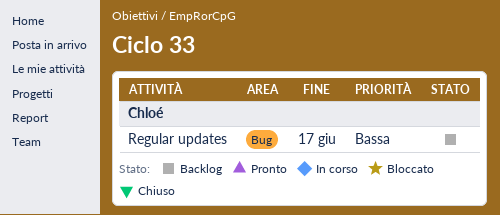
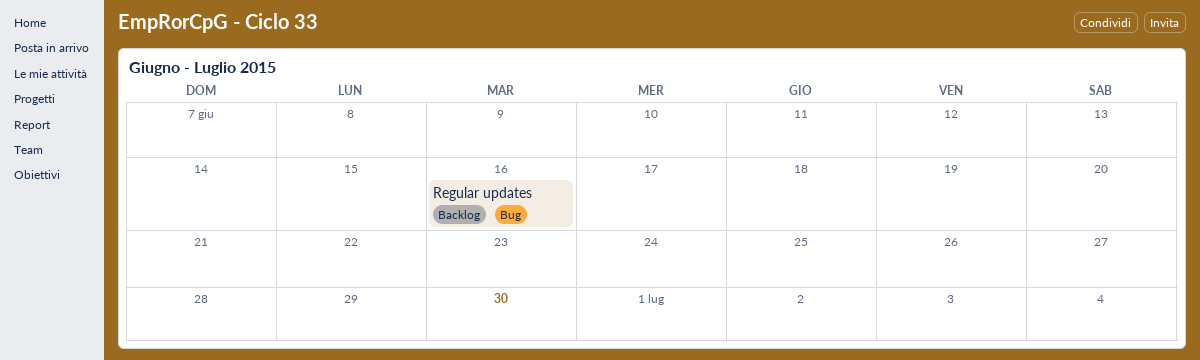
Regular updates, due: Jun 17 -> Jun 16

